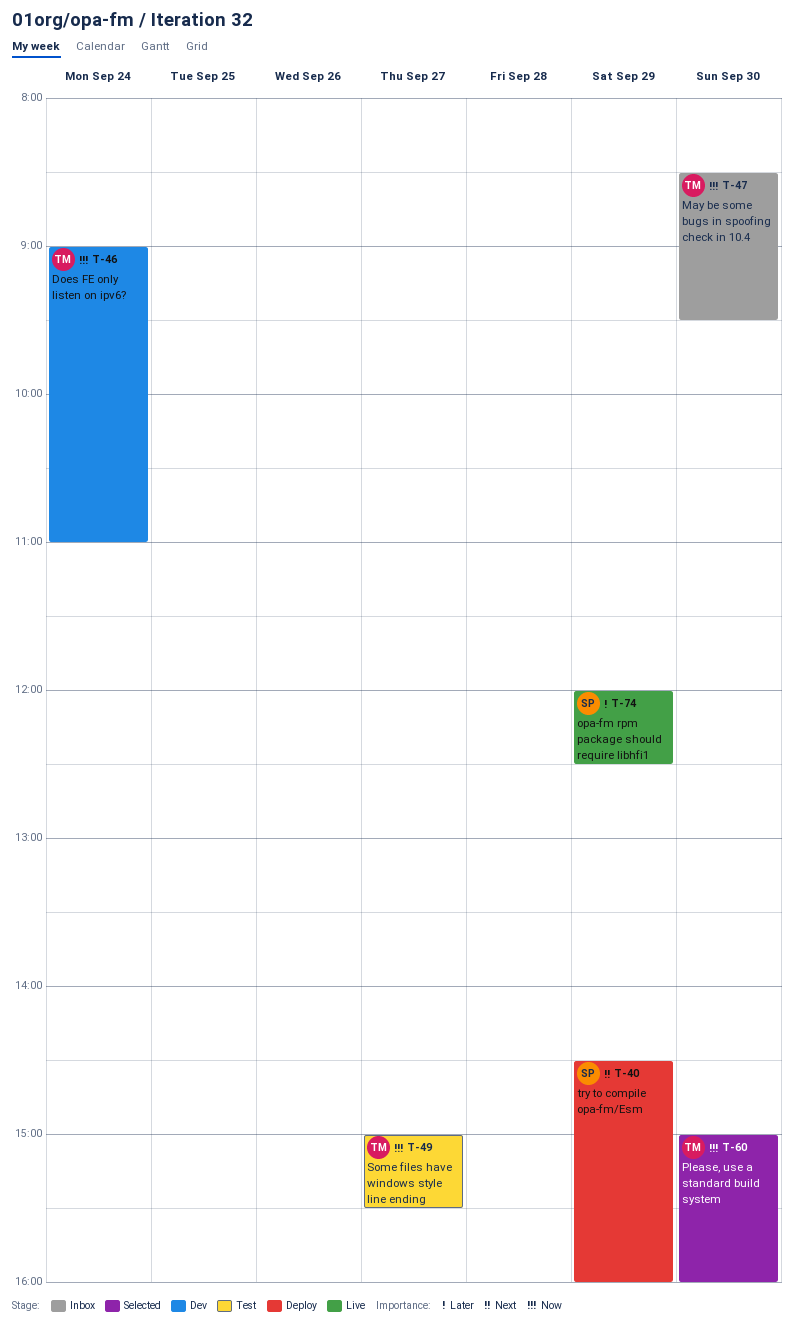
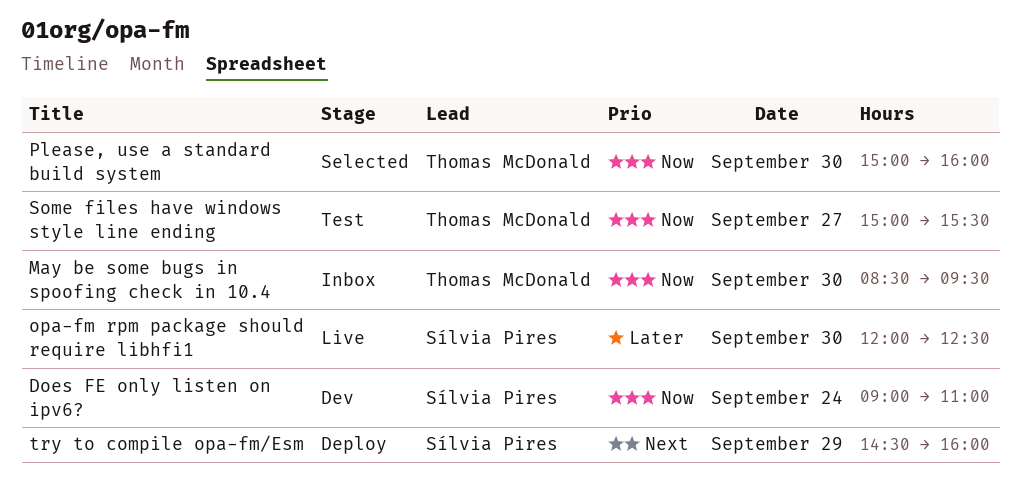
Does FE only listen on ipv6?, owner: Thomas McDonald -> Sílvia Pires
opa-fm rpm package should require libhfi1, day: Sep 29 -> Sep 30

